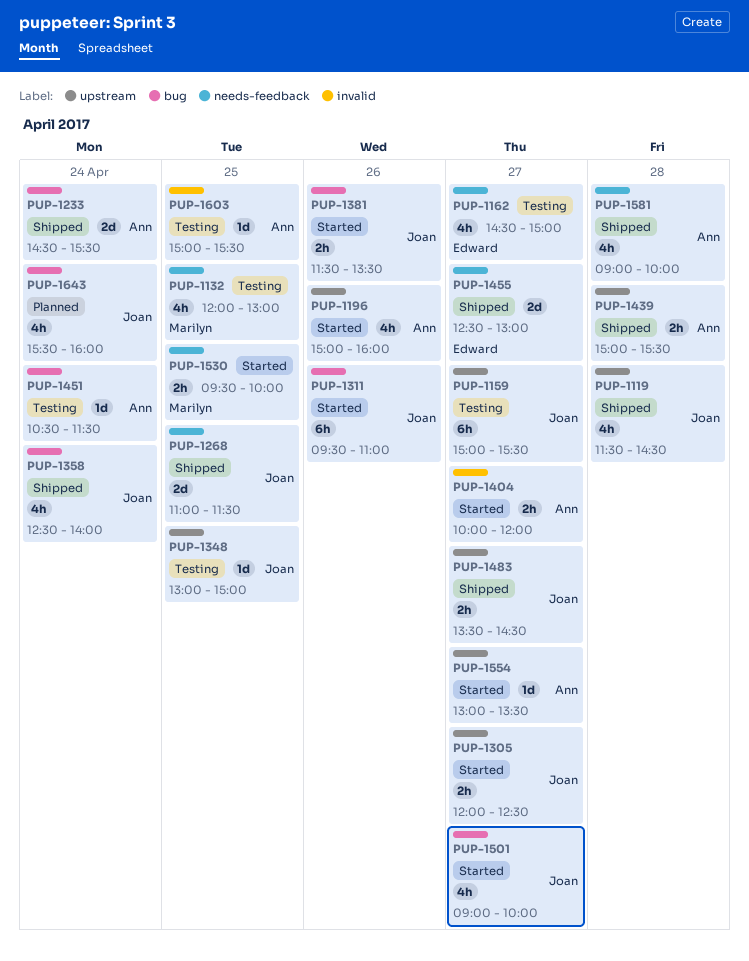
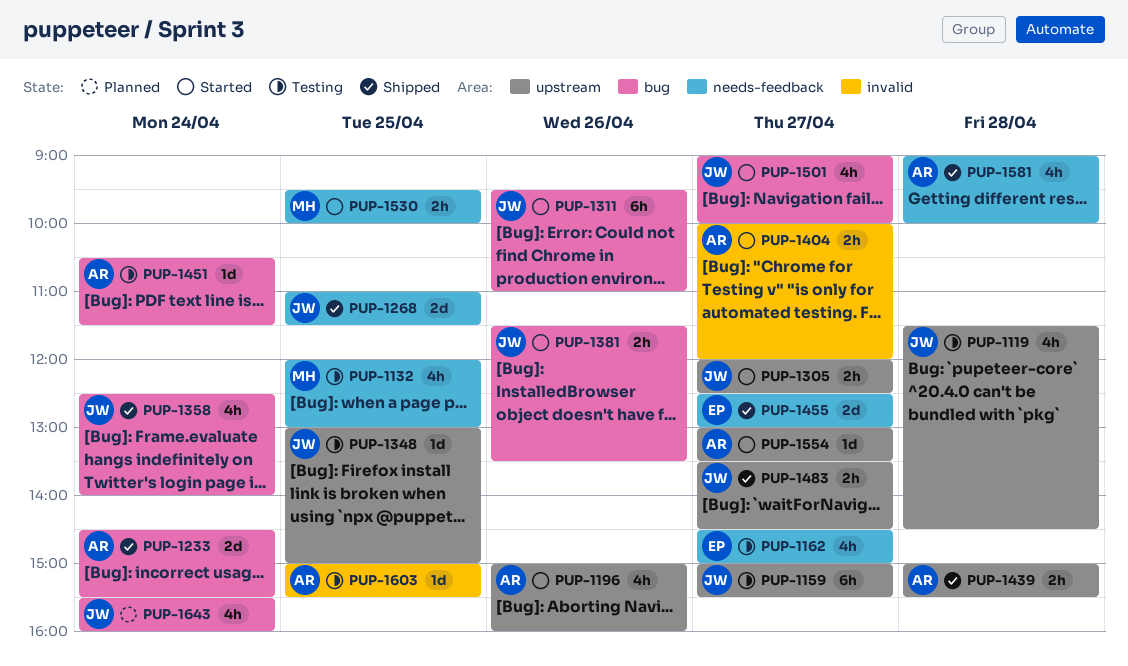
PUP-1119, status: Shipped -> Testing

